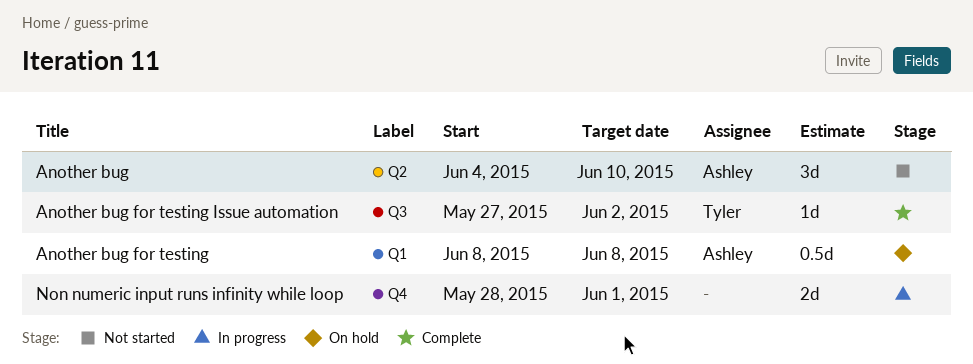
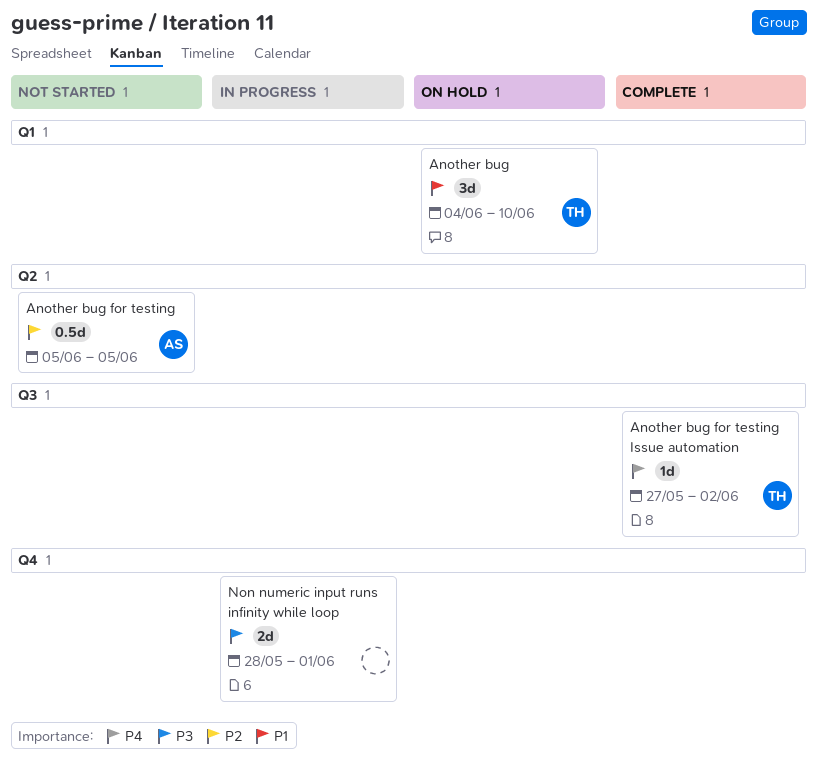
Another bug, status: Not started -> On hold
Another bug, owner: Ashley -> Tyler
Another bug, label: Q2 -> Q1
Another bug for testing, status: On hold -> Not started
Another bug for testing, label: Q1 -> Q2
Another bug for testing, start: Jun 8 -> Jun 5
Another bug for testing, due: Jun 8 -> Jun 5

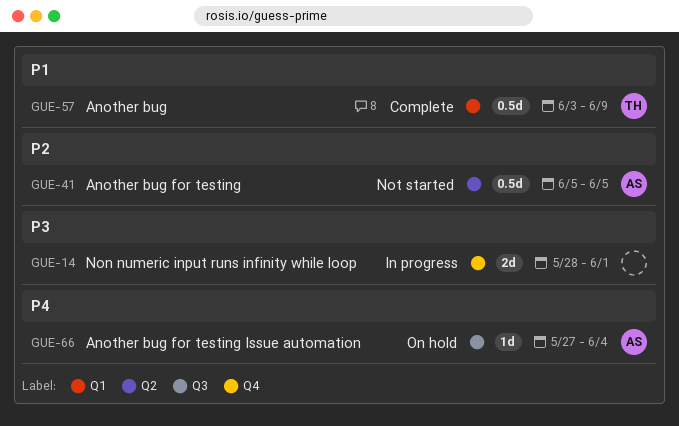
Another bug, status: On hold -> Complete
Another bug, estimate: 3d -> 0.5d
Another bug, start: Jun 4 -> Jun 3
Another bug, due: Jun 10 -> Jun 9
Another bug for testing Issue automation, status: Complete -> On hold
Another bug for testing Issue automation, owner: TH -> AS
Another bug for testing Issue automation, due: Jun 2 -> Jun 4

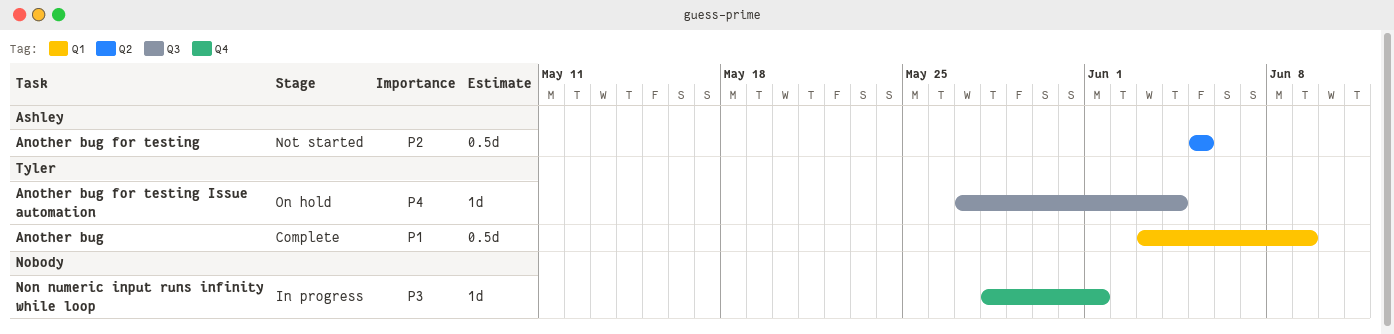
Another bug for testing Issue automation, owner: Ashley -> Tyler
Non numeric input runs infinity while loop, estimate: 2d -> 1d

